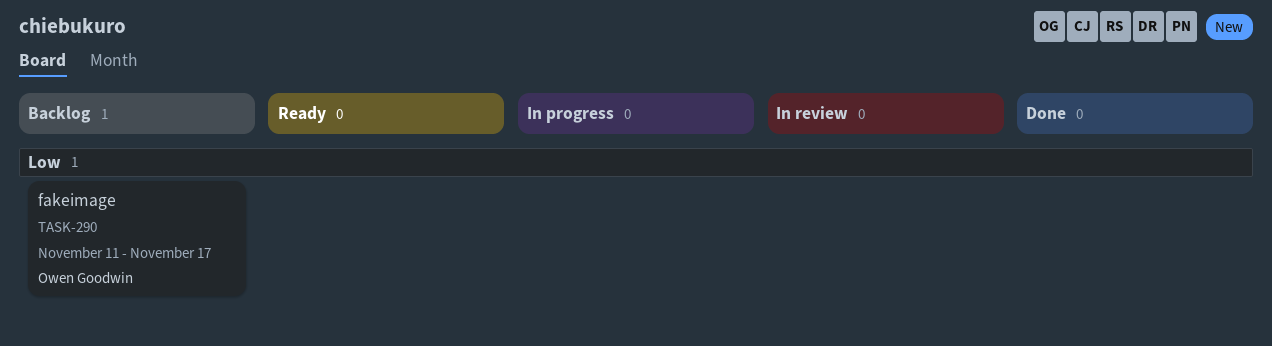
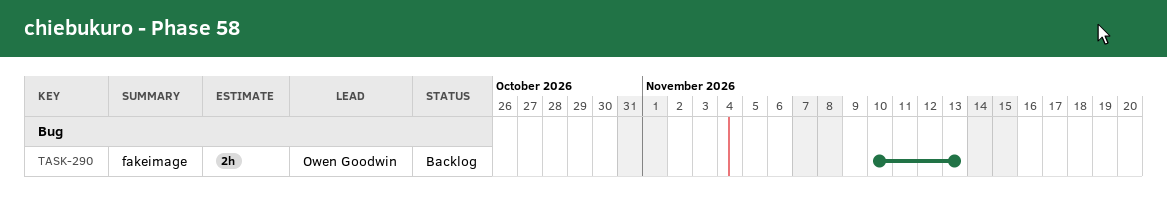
TASK-290, start: Nov 11 -> Nov 10
TASK-290, due: Nov 17 -> Nov 13

